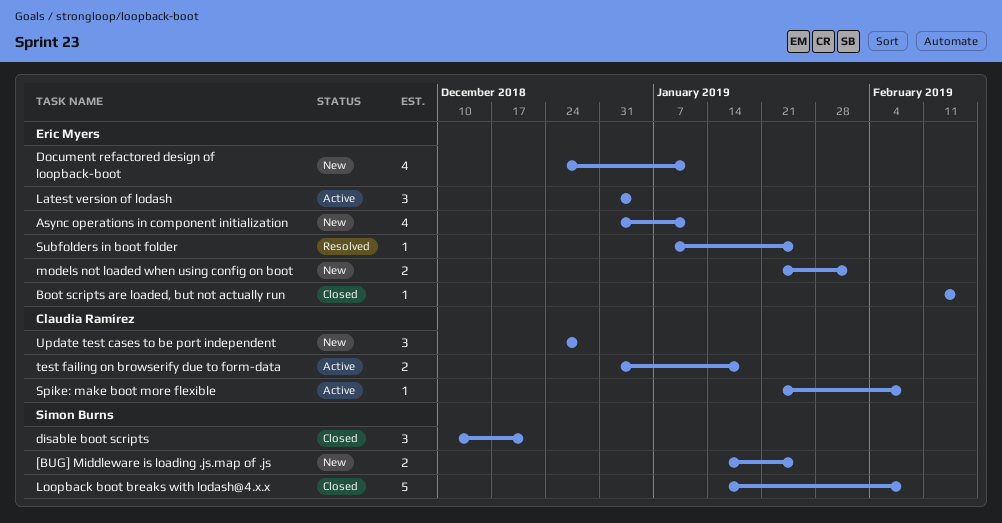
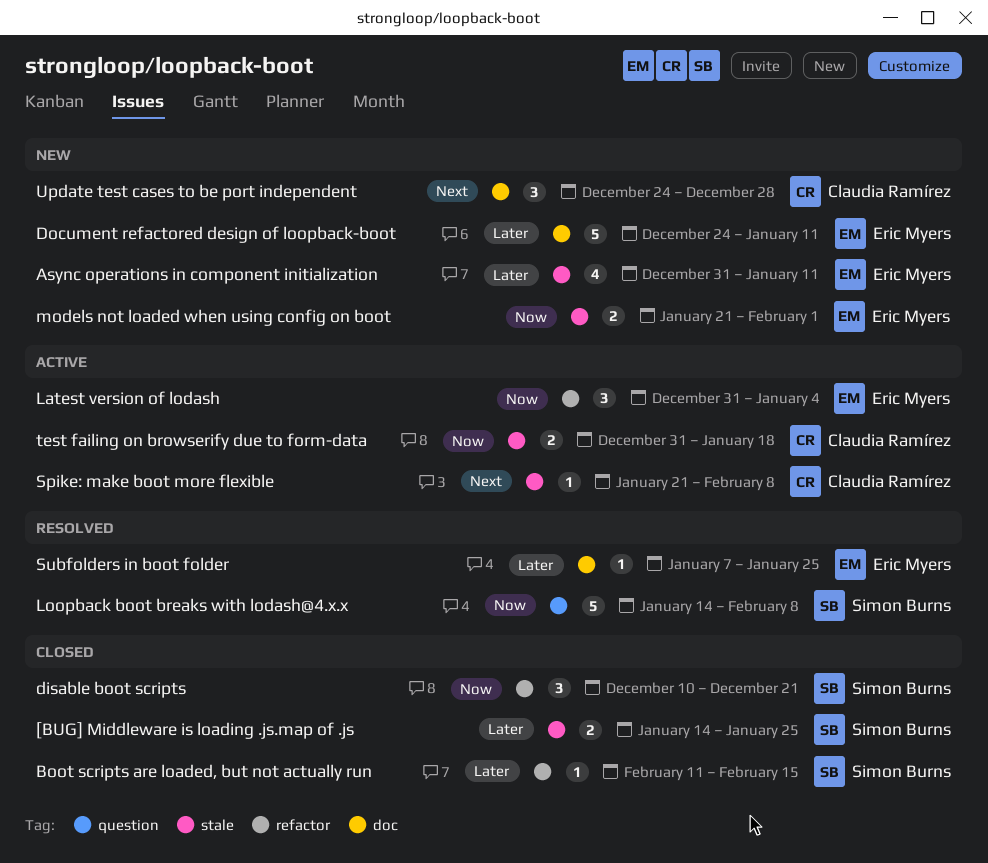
[BUG] Middleware is loading .js.map of .js, status: New -> Closed
Boot scripts are loaded, but not actually run, owner: Eric Myers -> Simon Burns
Document refactored design of loopback-boot, estimate: 4 -> 5
Loopback boot breaks with lodash@4.x.x, status: Closed -> Resolved

